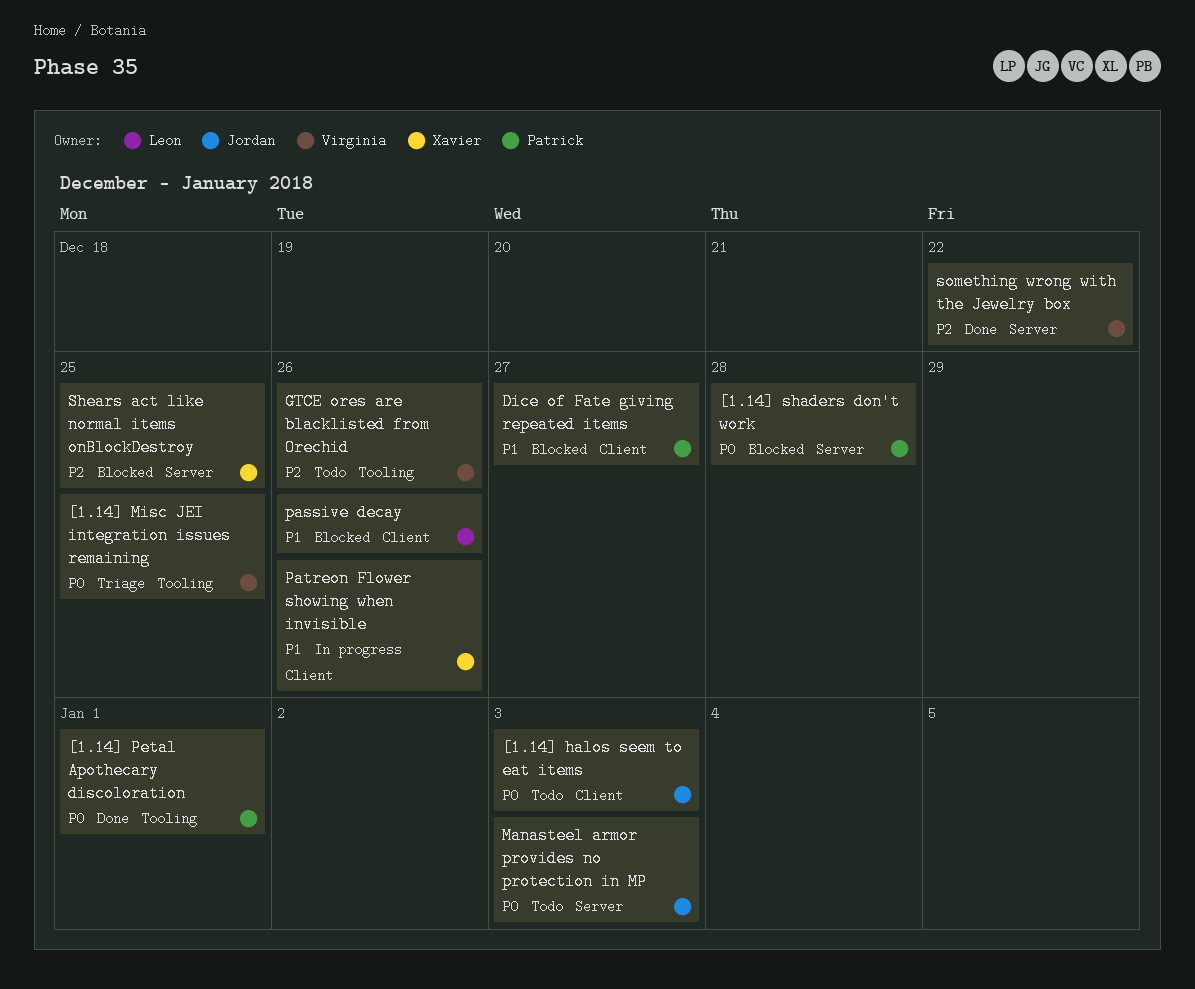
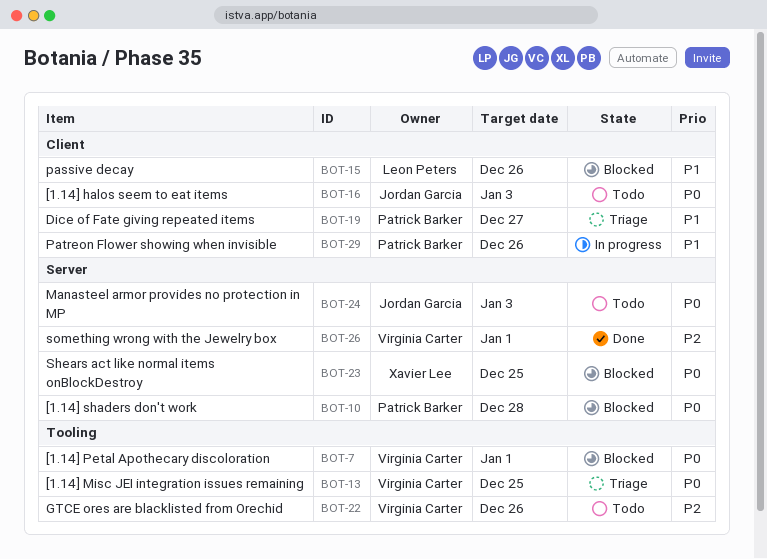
[1.14] Petal Apothecary discoloration, status: Done -> Blocked
[1.14] Petal Apothecary discoloration, owner: Patrick Barker -> Virginia Carter
Dice of Fate giving repeated items, status: Blocked -> Triage
Patreon Flower showing when invisible, owner: Xavier Lee -> Patrick Barker
Shears act like normal items onBlockDestroy, priority: P2 -> P0
something wrong with the Jewelry box, due: Dec 22 -> Jan 1

